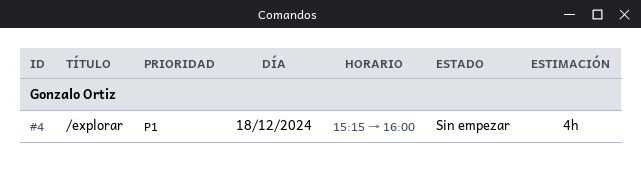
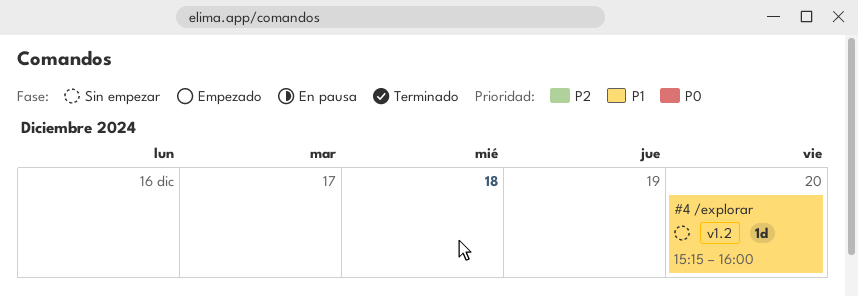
#4, estimate: 4h -> 1d
#4, day: Dec 18 -> Dec 20

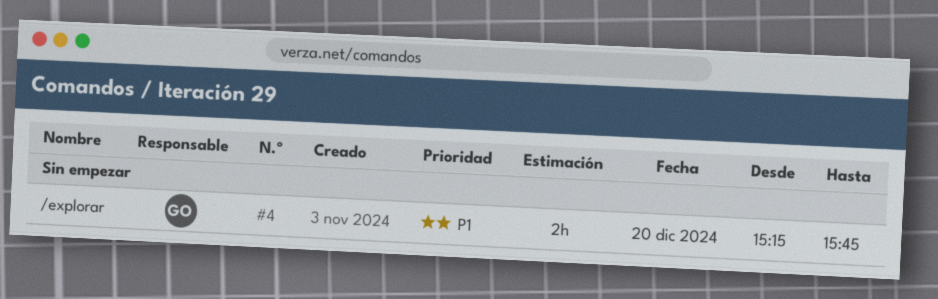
#4, estimate: 1d -> 2h
#4, ends: 16:00 -> 15:45

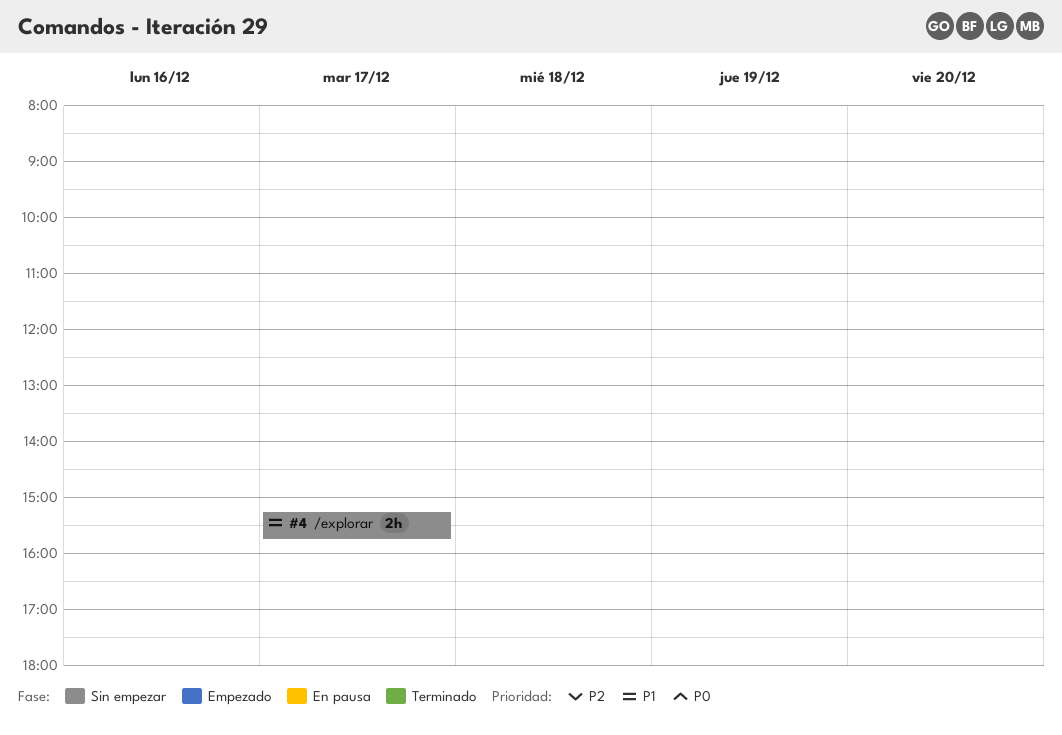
#4, day: Dec 20 -> Dec 17

